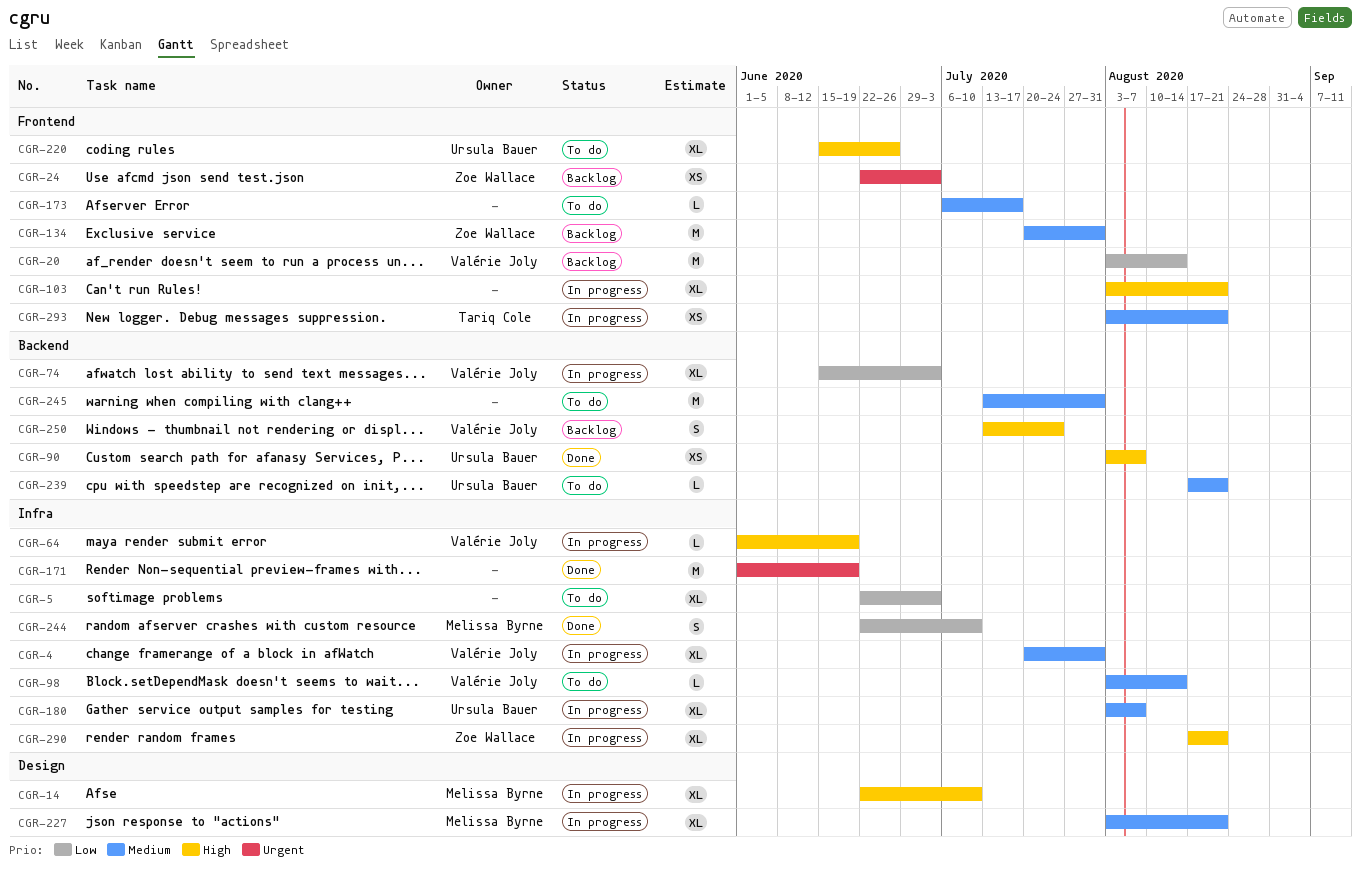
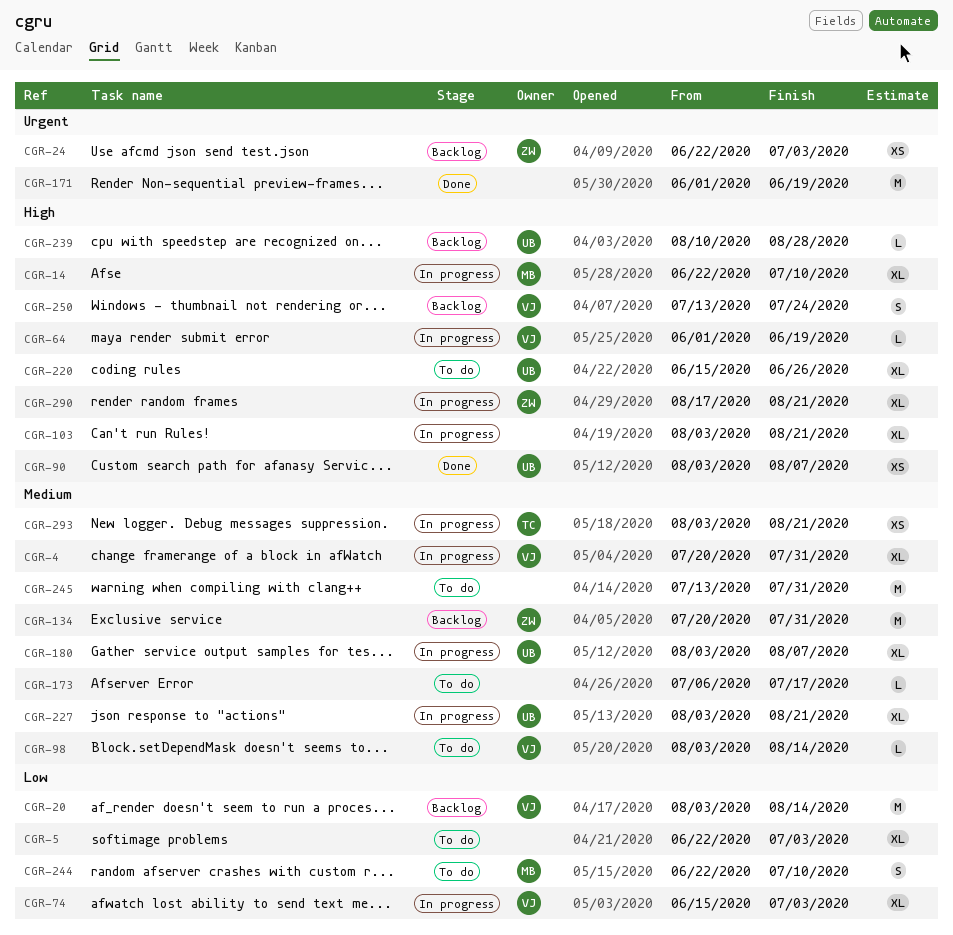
CGR-227, owner: Melissa Byrne -> Ursula Bauer
CGR-239, status: To do -> Backlog
CGR-239, priority: Medium -> High
CGR-239, start: Aug 17 -> Aug 10
CGR-239, due: Aug 21 -> Aug 28
CGR-244, status: Done -> To do

